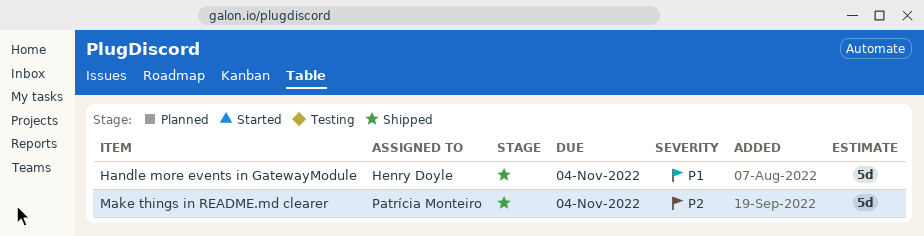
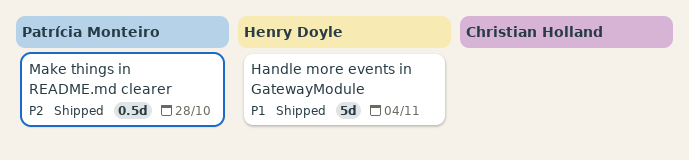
Make things in README.md clearer, estimate: 5d -> 0.5d
Make things in README.md clearer, due: Nov 4 -> Oct 28

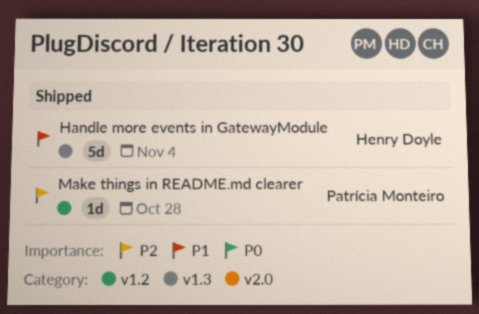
Make things in README.md clearer, estimate: 0.5d -> 1d

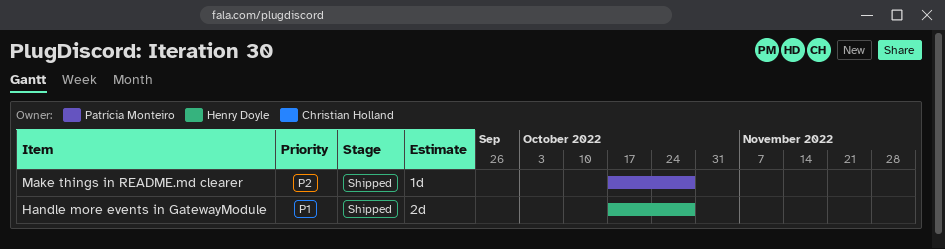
Handle more events in GatewayModule, estimate: 5d -> 2d
Handle more events in GatewayModule, due: Nov 4 -> Oct 28

